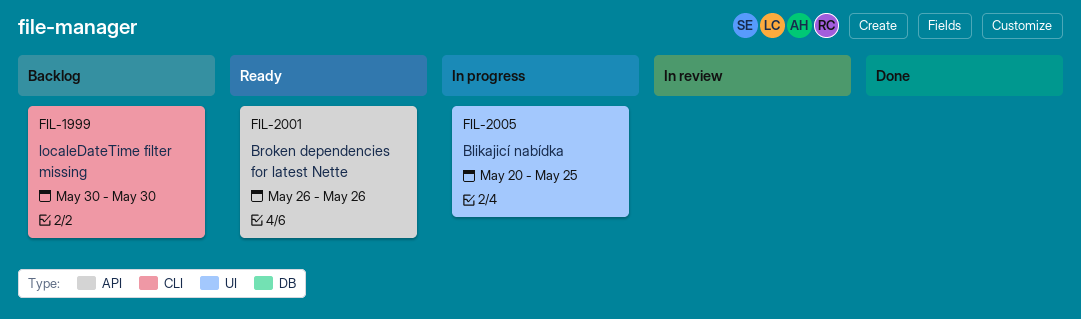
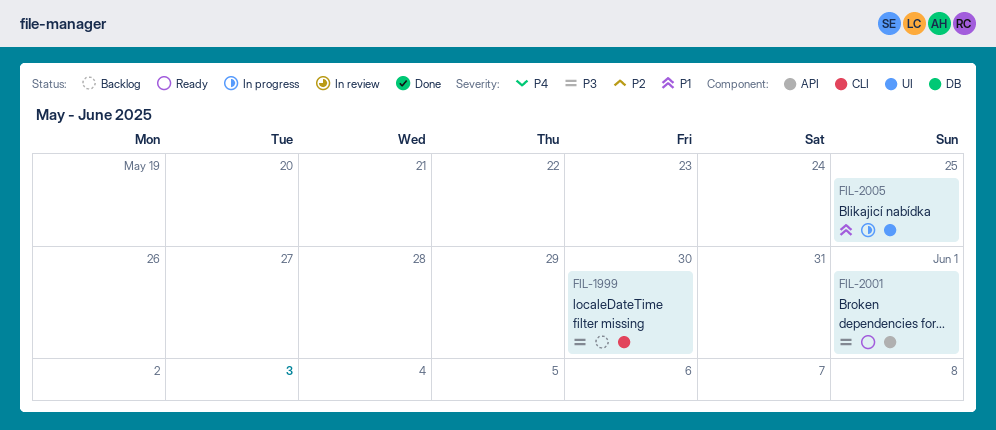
FIL-2001, due: May 26 -> Jun 1

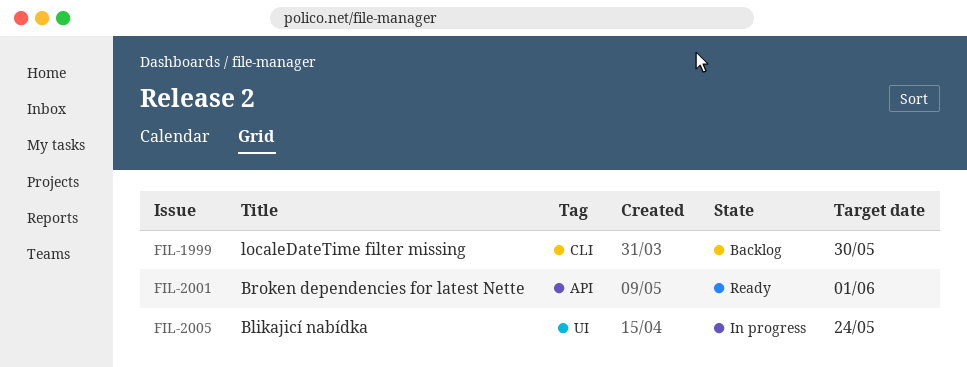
FIL-2005, due: May 25 -> May 24

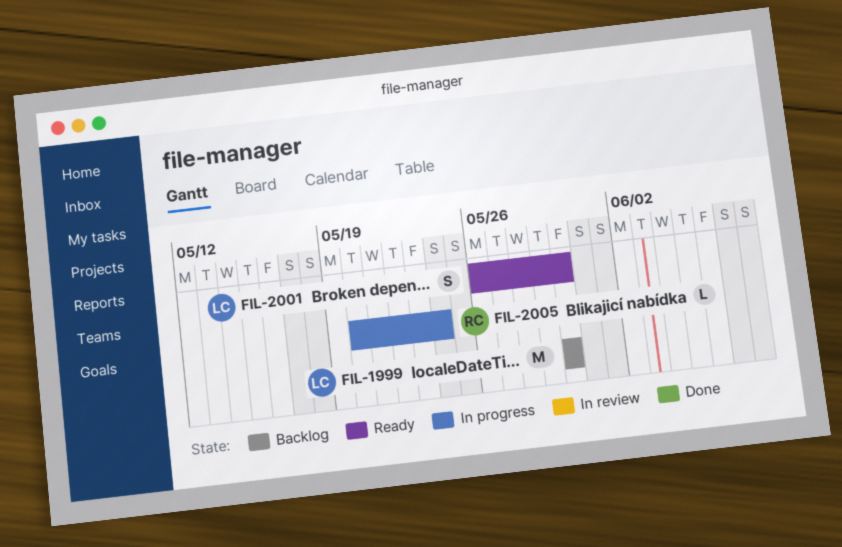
FIL-2001, due: Jun 1 -> May 30

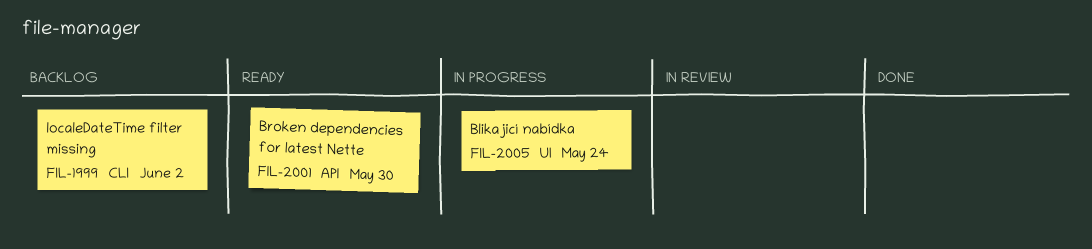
FIL-1999, due: May 30 -> Jun 2

